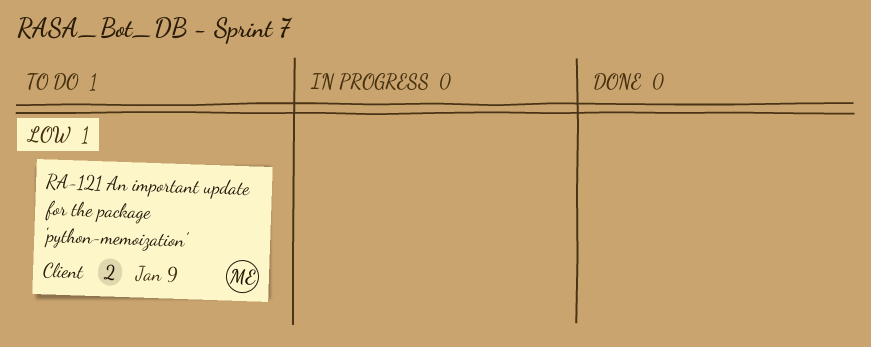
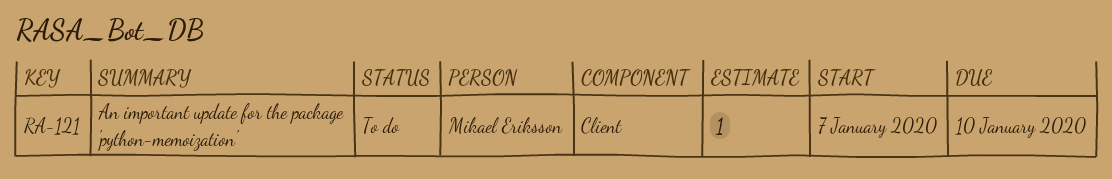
RA-121, estimate: 2 -> 1
RA-121, due: Jan 9 -> Jan 10

